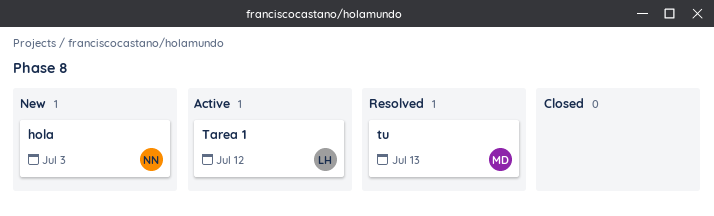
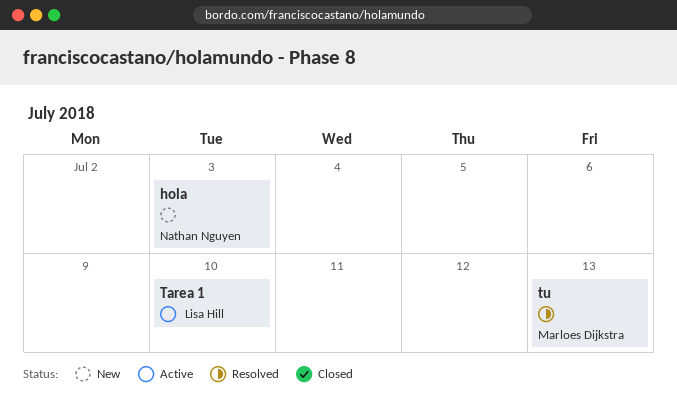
Tarea 1, due: Jul 12 -> Jul 10

